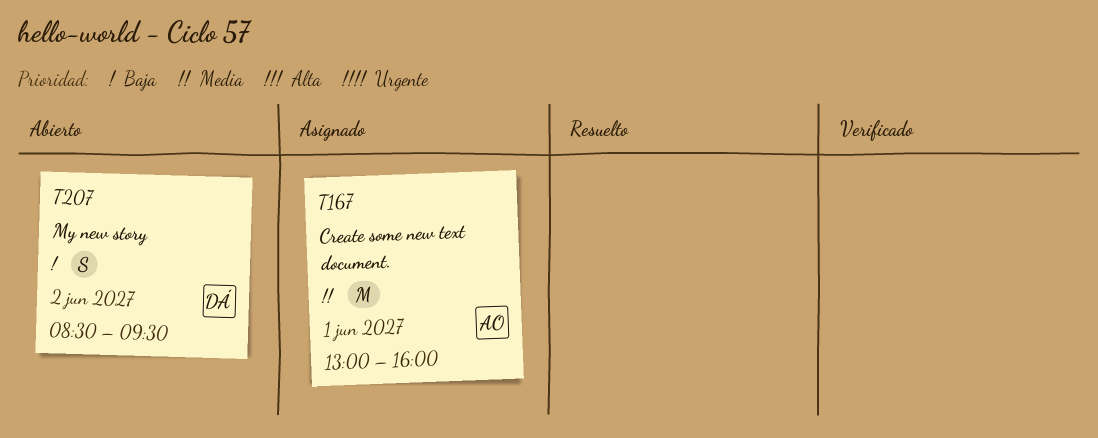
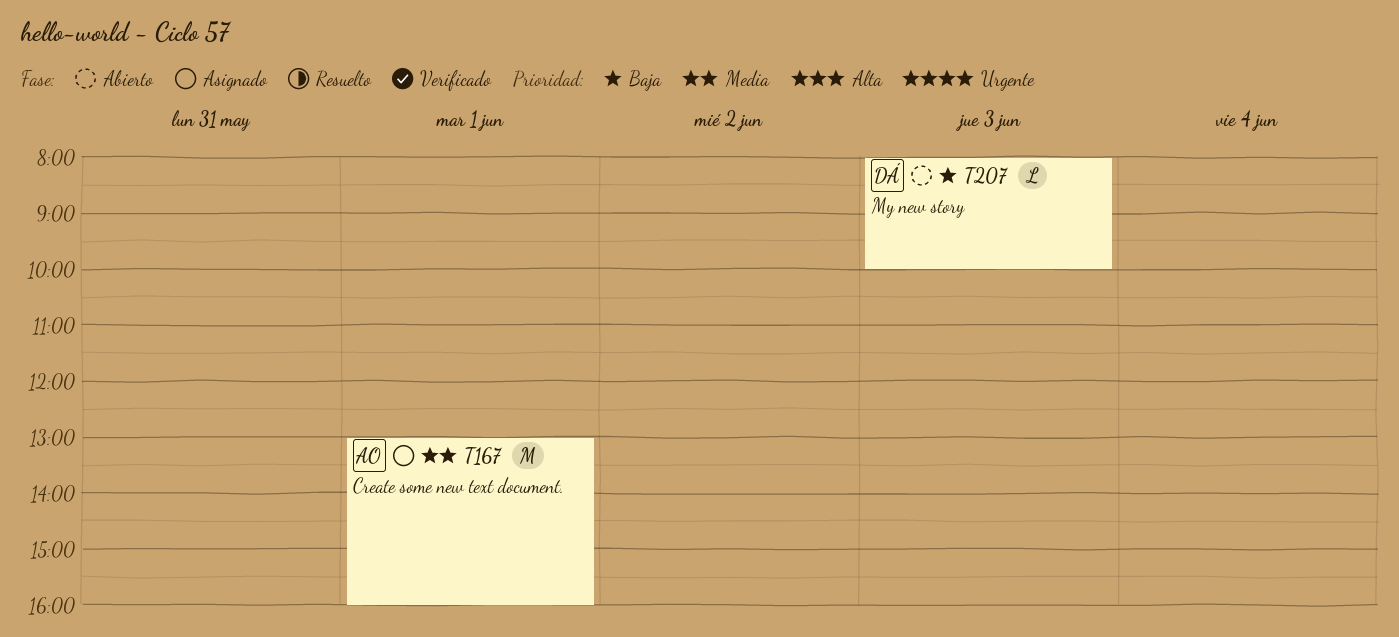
T207, estimate: S -> L
T207, day: Jun 2 -> Jun 3
T207, begins: 08:30 -> 08:00
T207, ends: 09:30 -> 10:00

